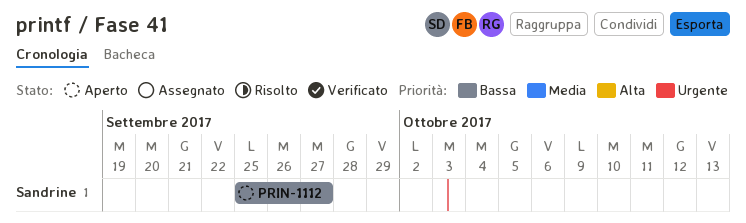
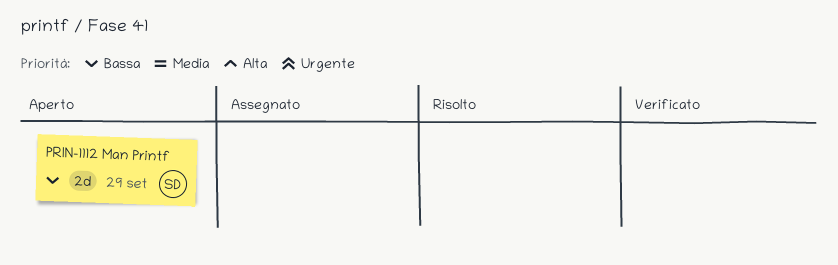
PRIN-1112, due: Sep 27 -> Sep 29

